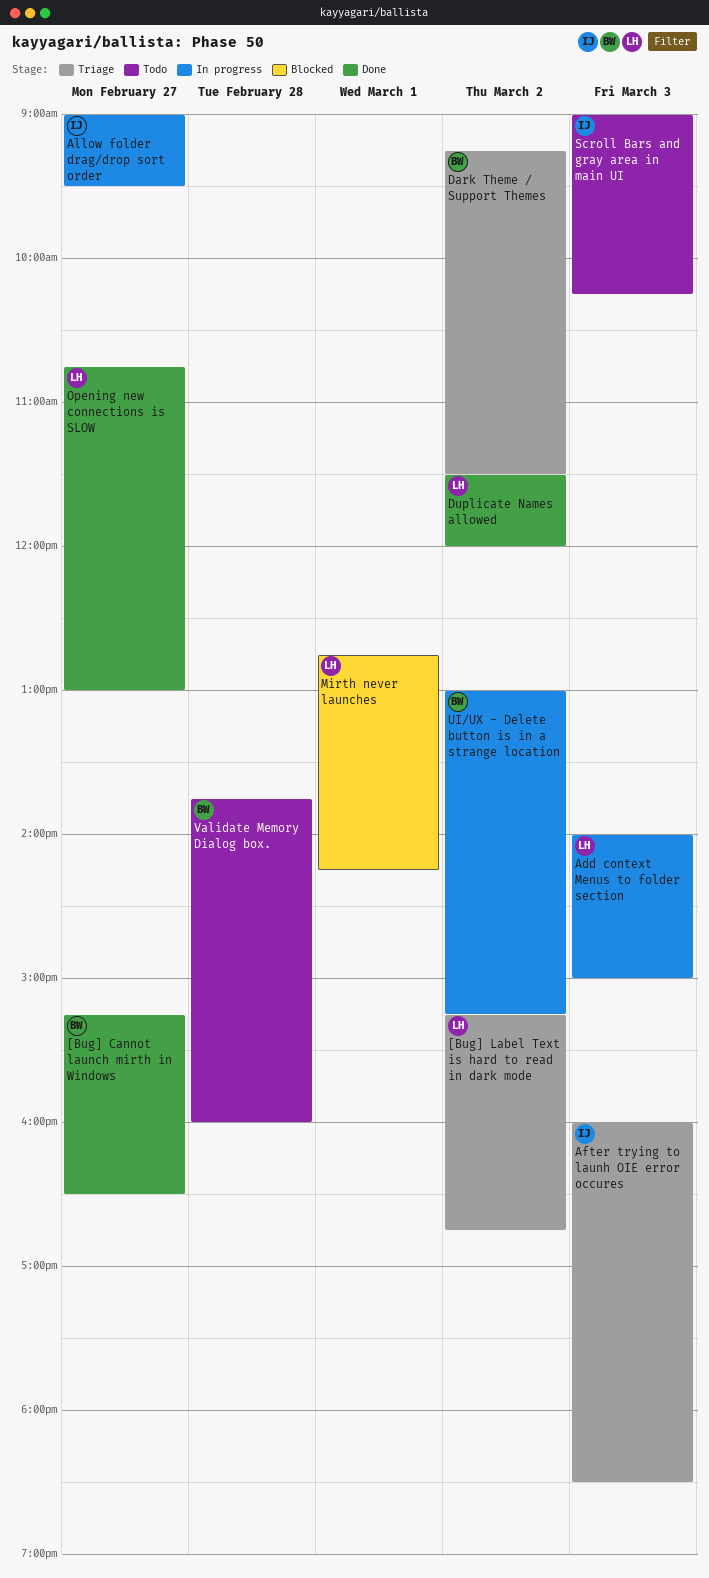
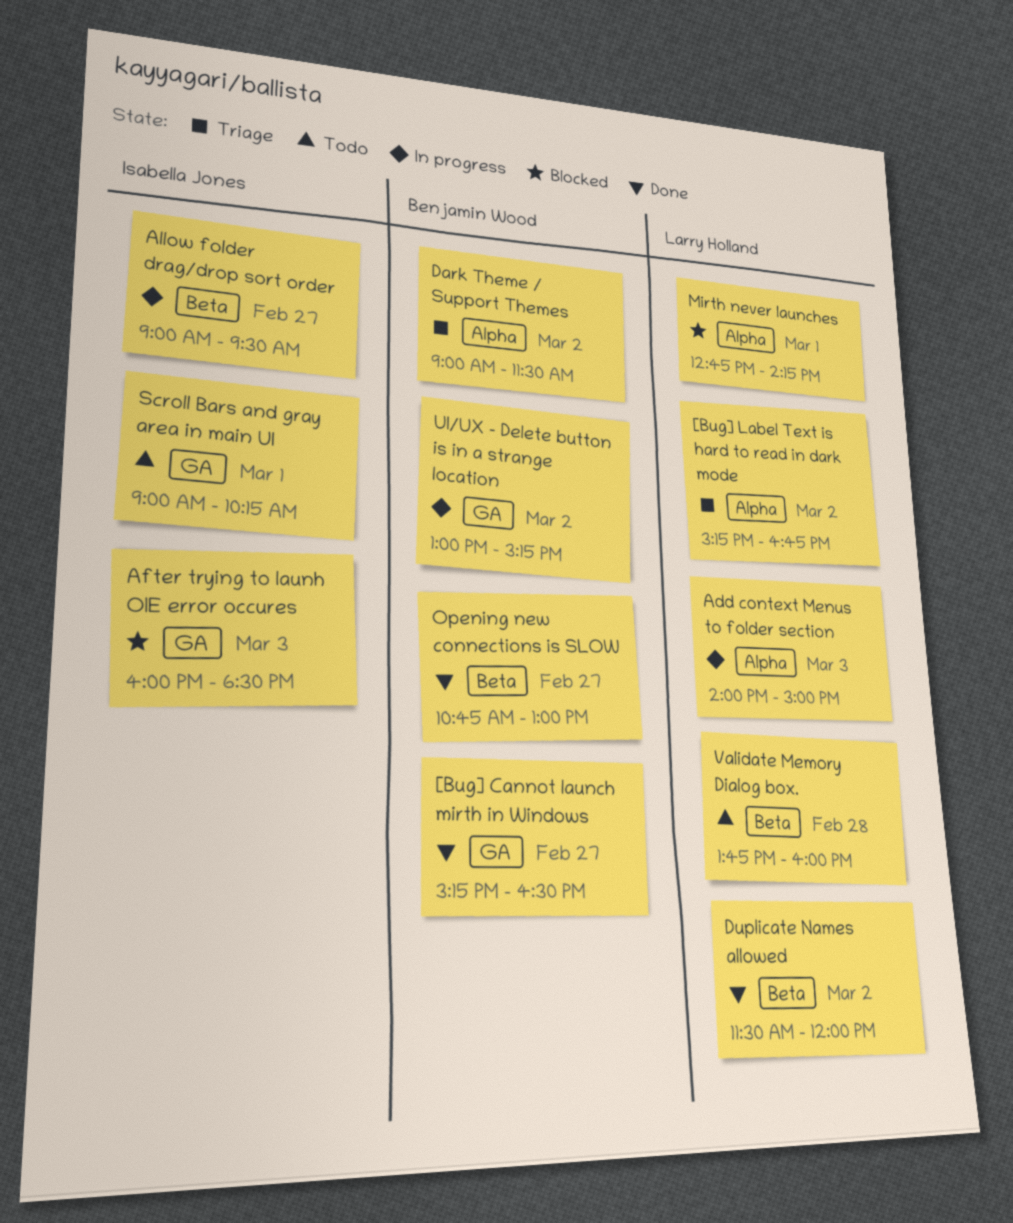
After trying to launh OIE error occures, status: Triage -> Blocked
Dark Theme / Support Themes, begins: 09:15 -> 09:00
Opening new connections is SLOW, owner: Larry Holland -> Benjamin Wood
Scroll Bars and gray area in main UI, day: Mar 3 -> Mar 1
Validate Memory Dialog box., owner: Benjamin Wood -> Larry Holland

